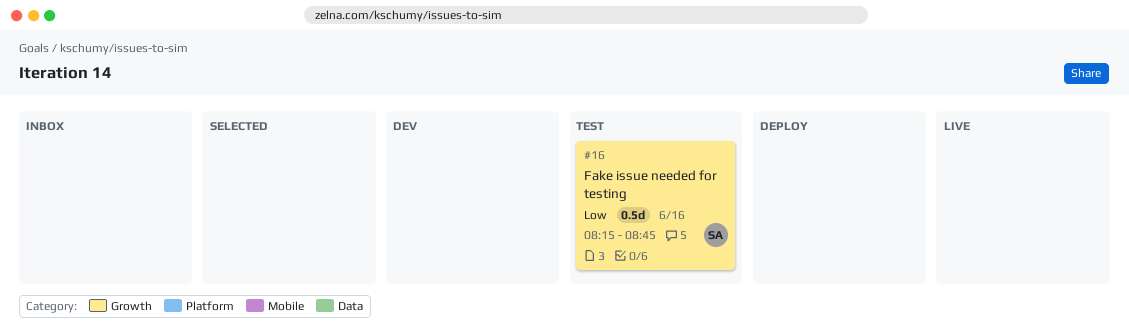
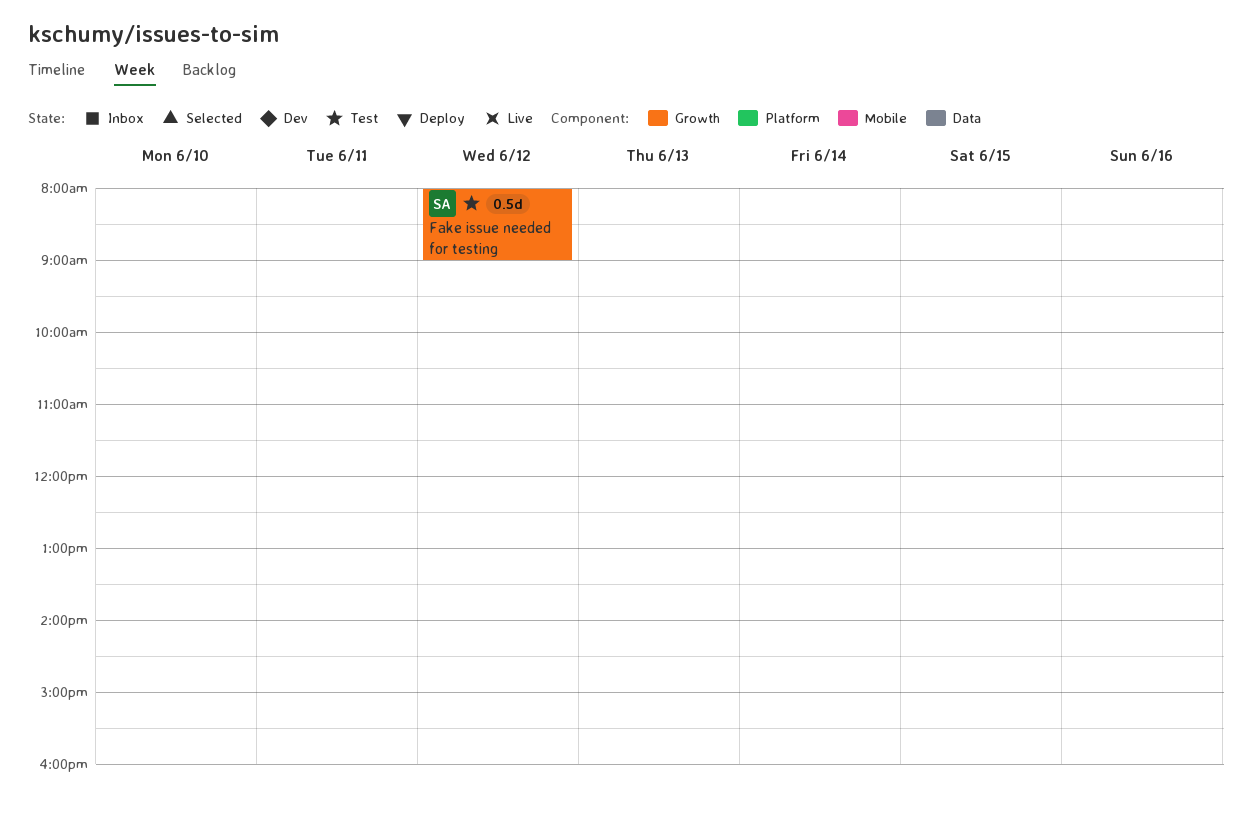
Fake issue needed for testing, day: Jun 16 -> Jun 12
Fake issue needed for testing, begins: 08:15 -> 08:00
Fake issue needed for testing, ends: 08:45 -> 09:00

